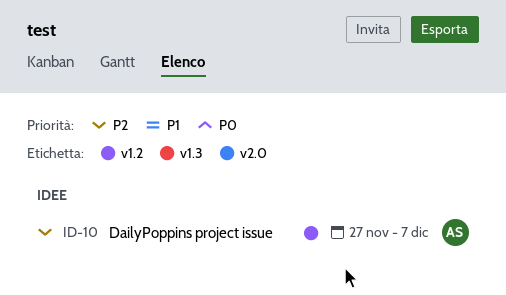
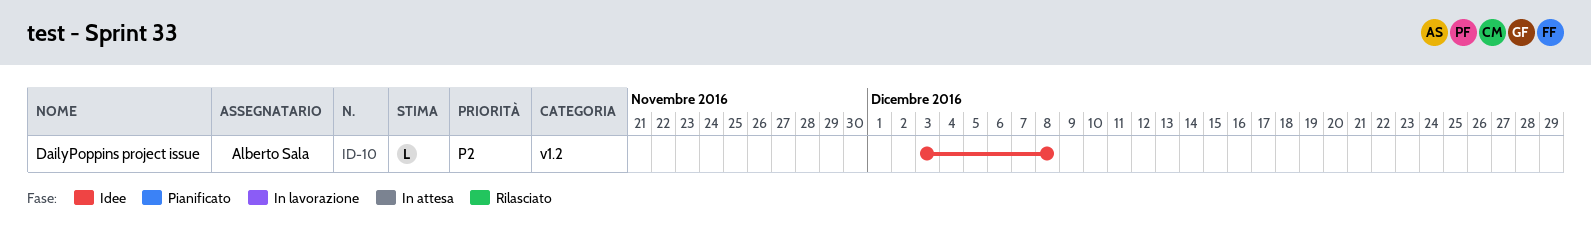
ID-10, start: Nov 27 -> Dec 3
ID-10, due: Dec 7 -> Dec 8

